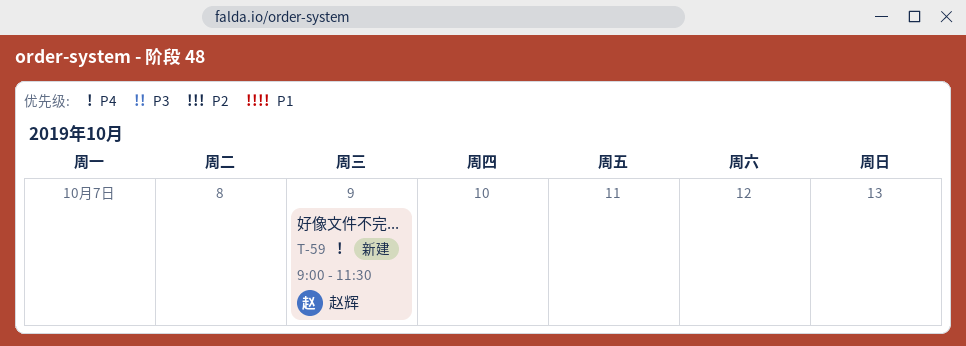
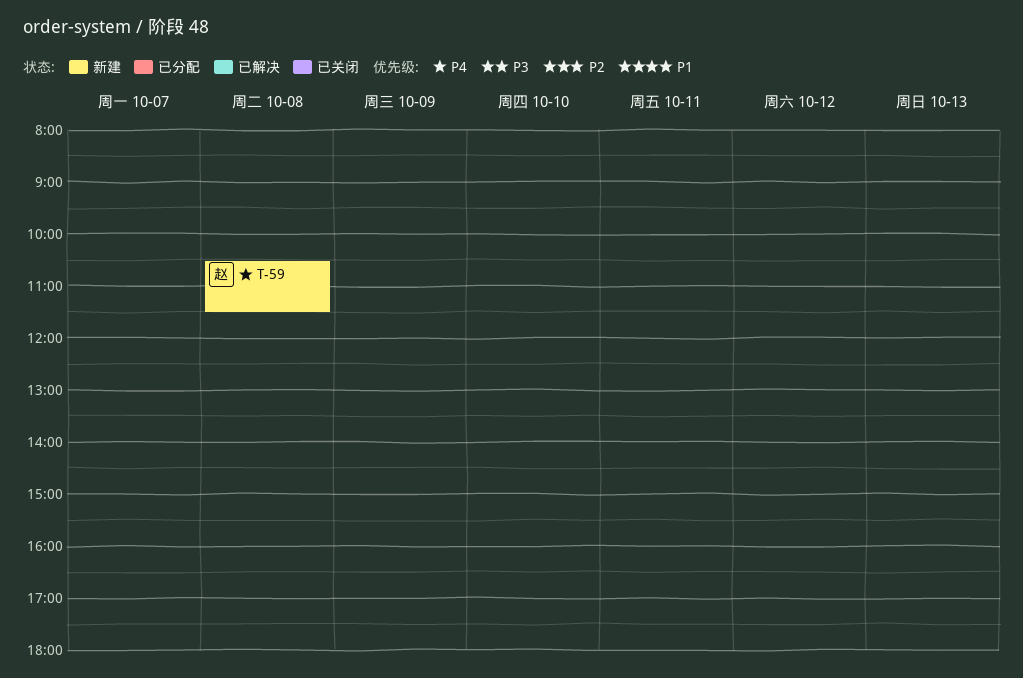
T-59, day: Oct 9 -> Oct 8
T-59, begins: 09:00 -> 10:30

